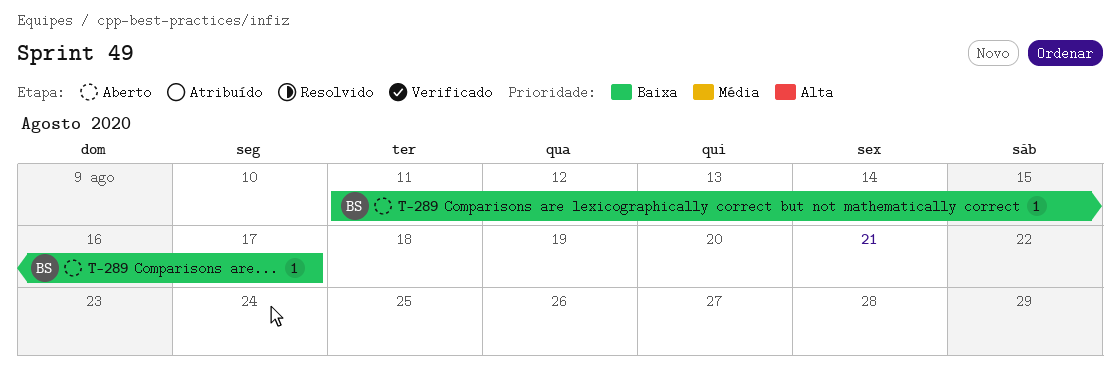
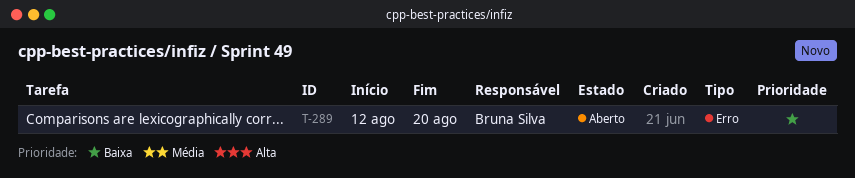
T-289, start: Aug 11 -> Aug 12
T-289, due: Aug 17 -> Aug 20

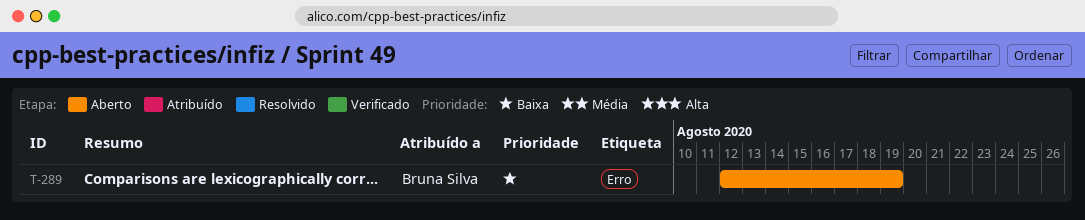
T-289, due: Aug 20 -> Aug 19

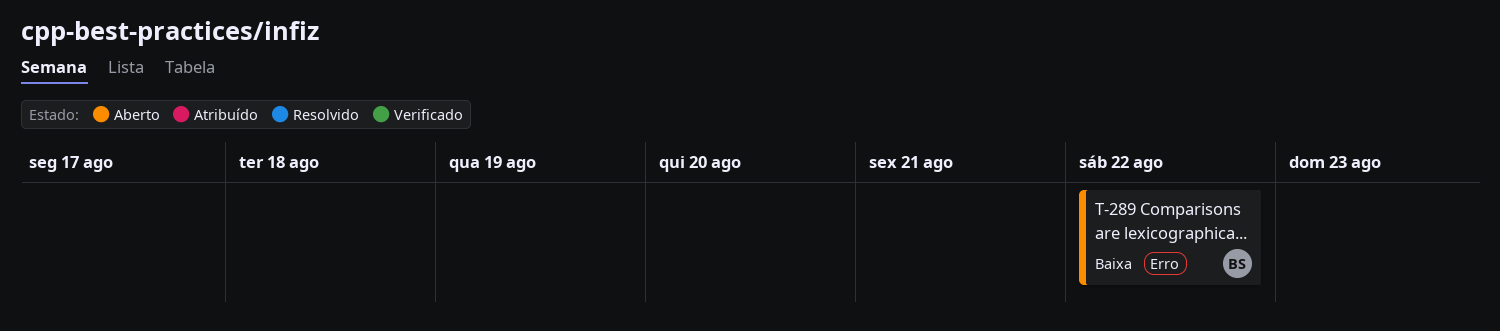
T-289, due: Aug 19 -> Aug 22

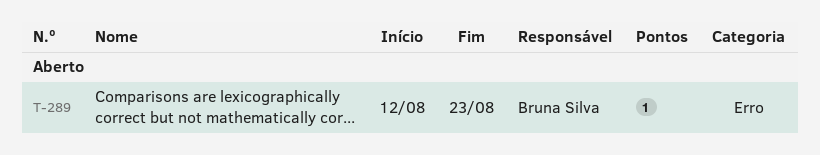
T-289, due: Aug 22 -> Aug 23

